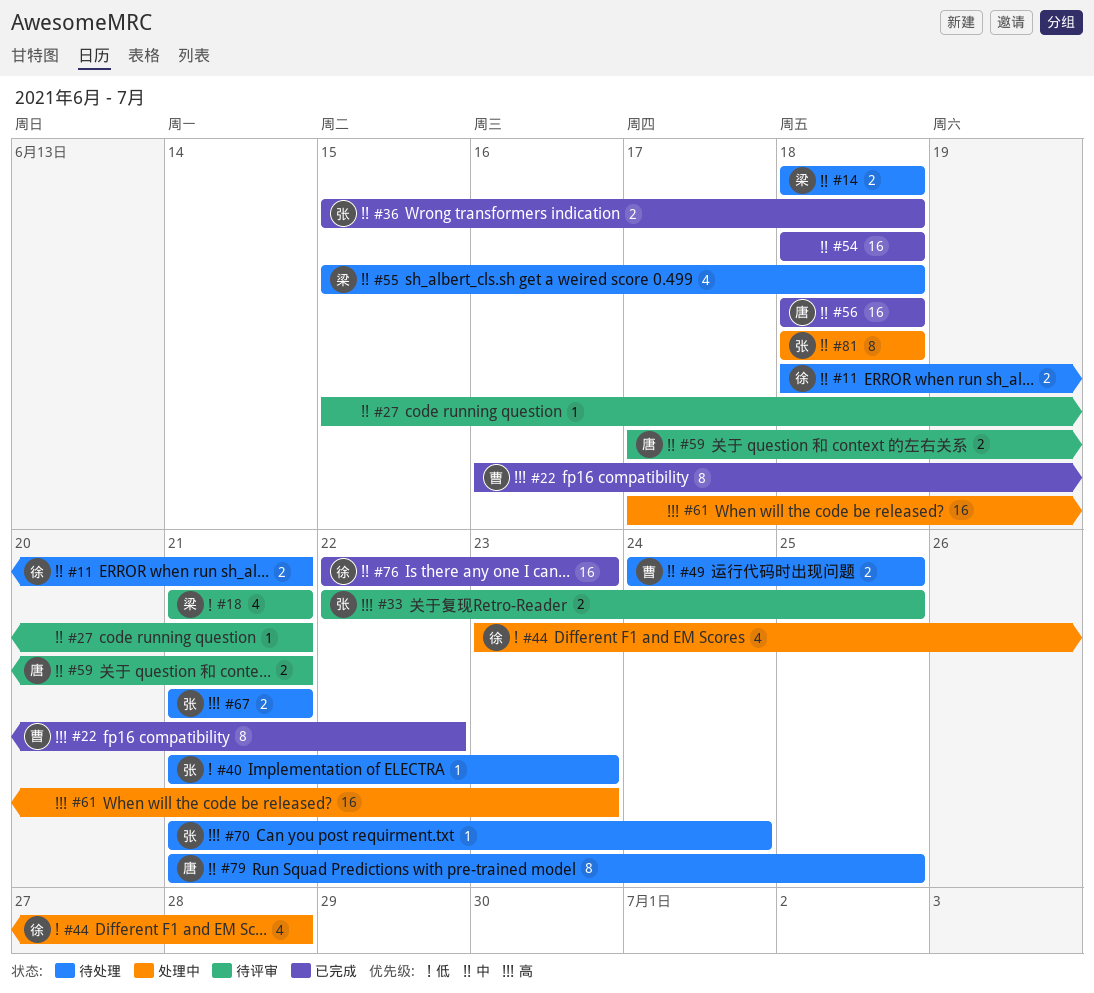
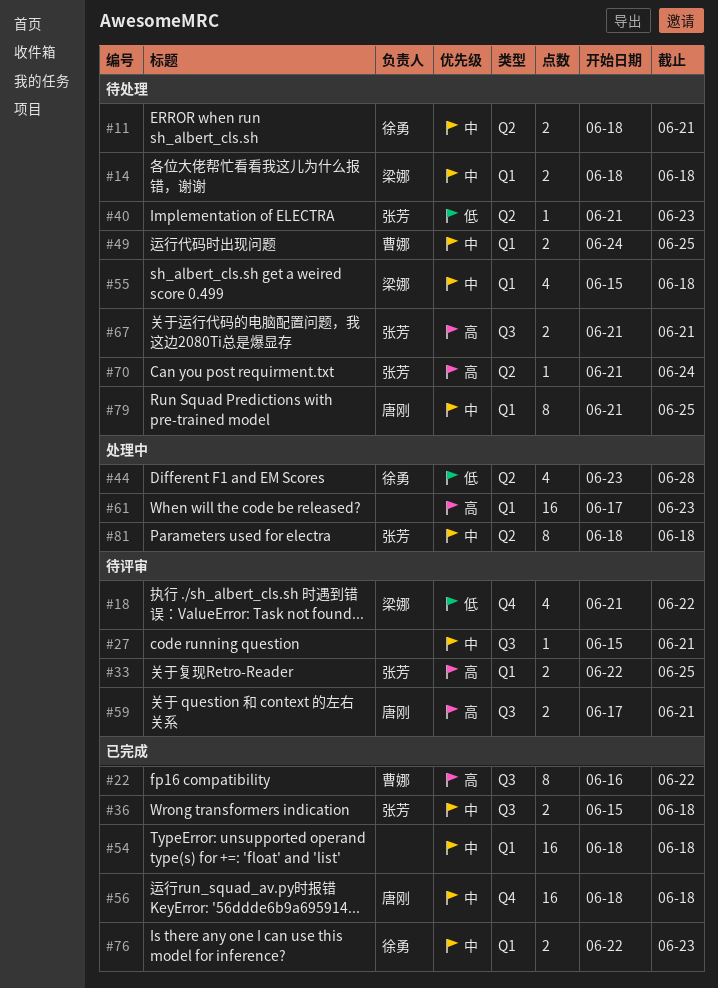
#18, due: Jun 21 -> Jun 22
#59, priority: 中 -> 高
#76, estimate: 16 -> 2

